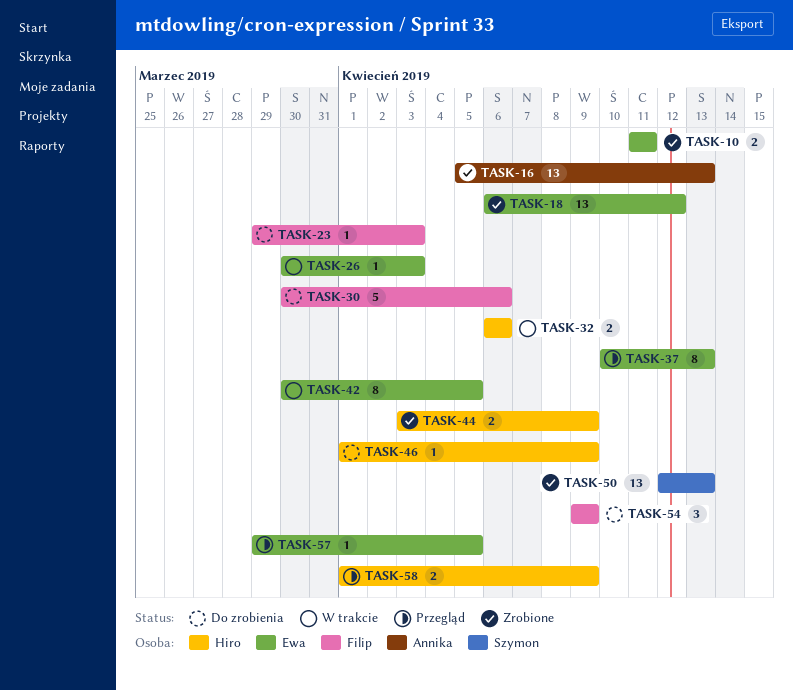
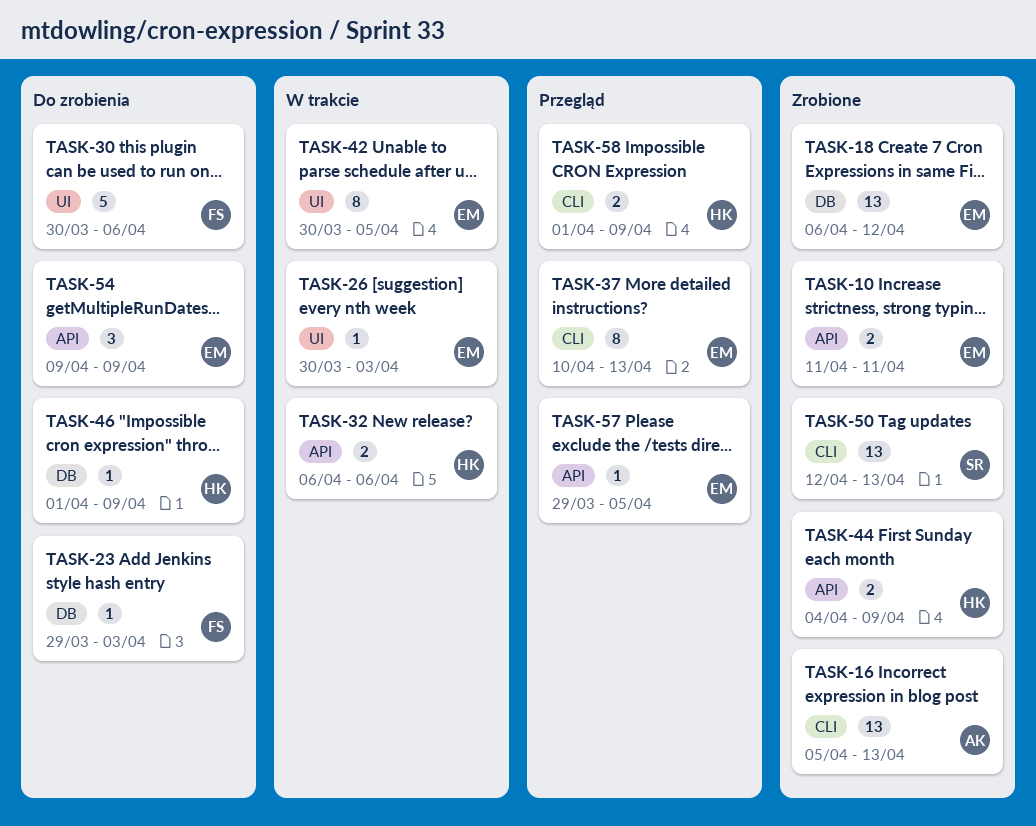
TASK-44, start: Apr 3 -> Apr 4
TASK-54, owner: Filip -> Ewa

